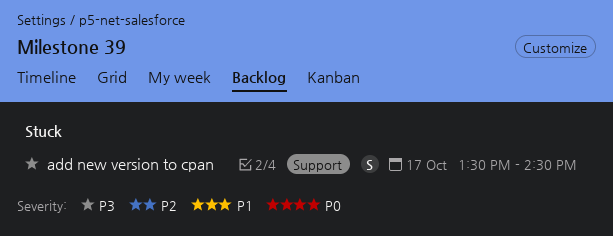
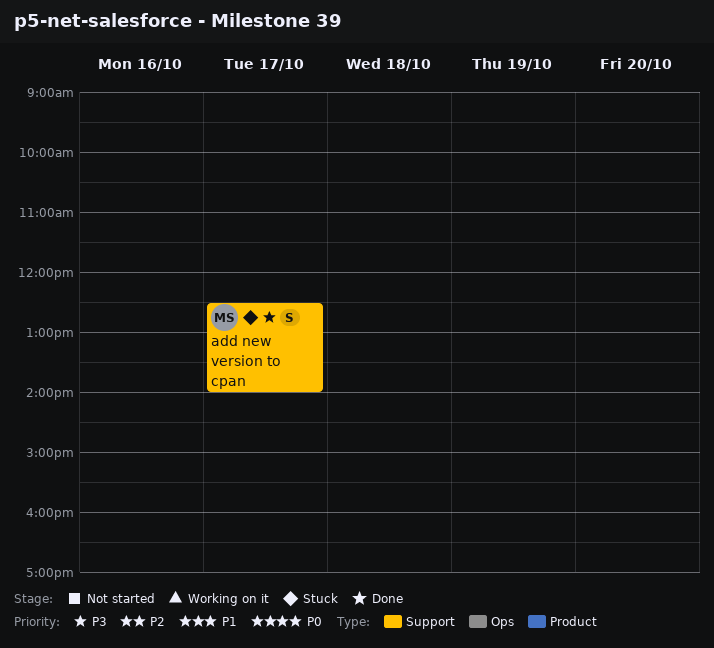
add new version to cpan, begins: 13:30 -> 12:30
add new version to cpan, ends: 14:30 -> 14:00

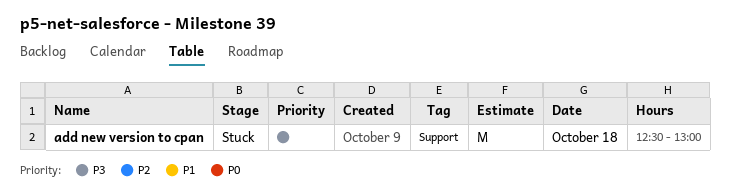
add new version to cpan, estimate: S -> M
add new version to cpan, day: Oct 17 -> Oct 18
add new version to cpan, ends: 14:00 -> 13:00

